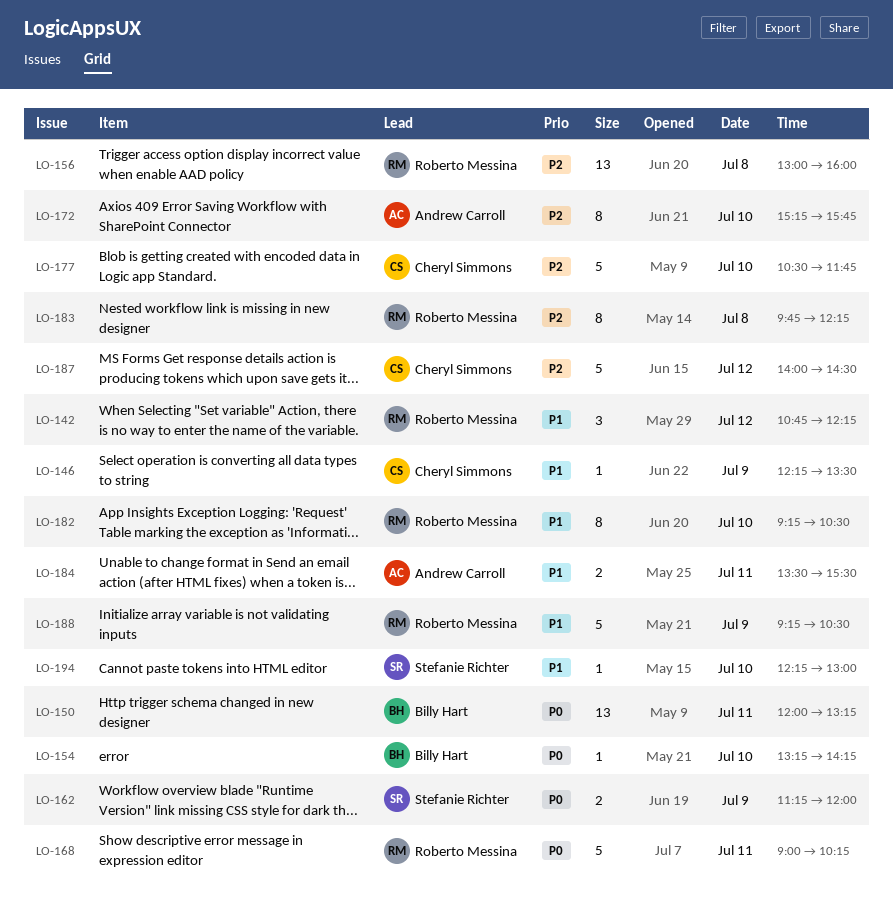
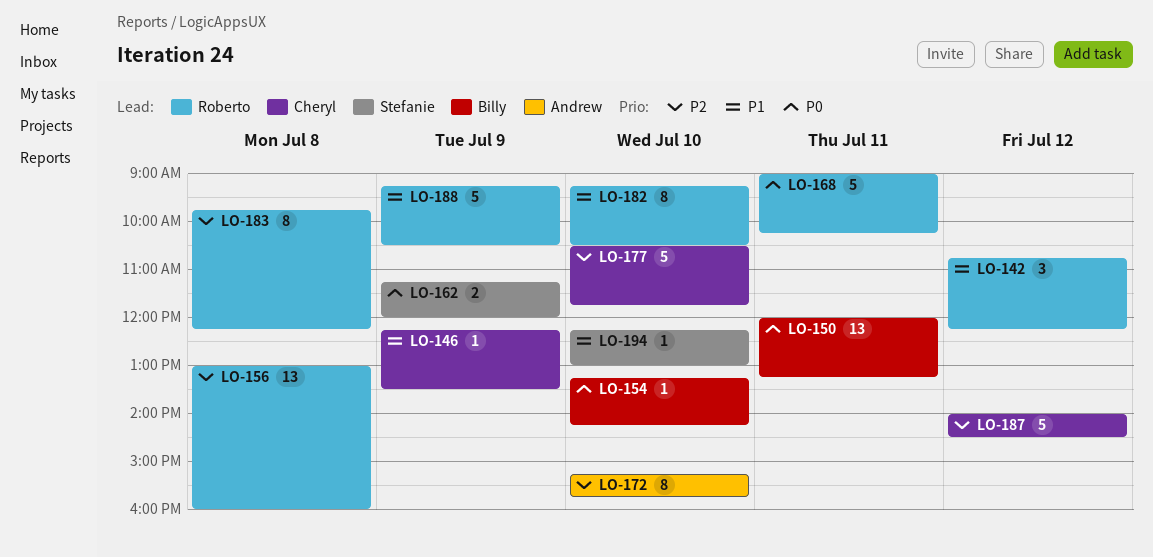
LO-184: present -> none

